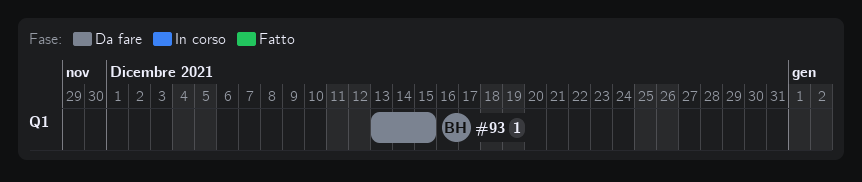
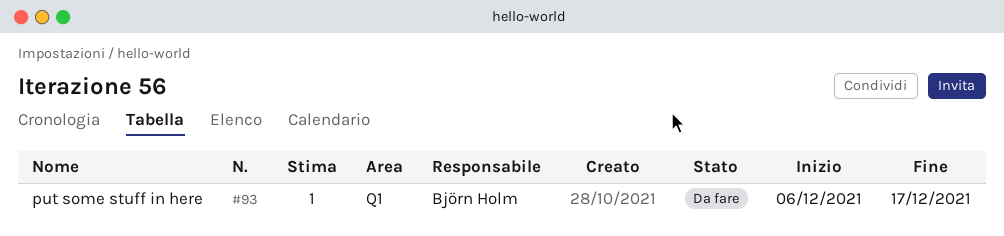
#93, start: Dec 13 -> Dec 6
#93, due: Dec 15 -> Dec 17

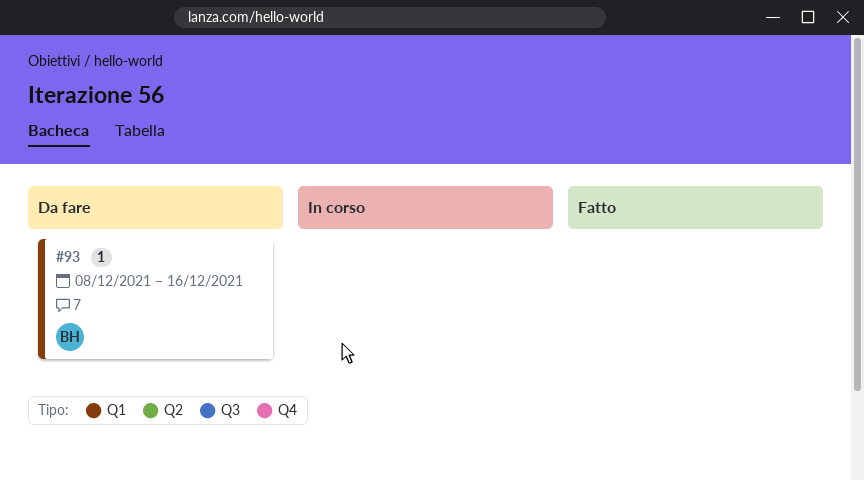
#93, start: Dec 6 -> Dec 8
#93, due: Dec 17 -> Dec 16

